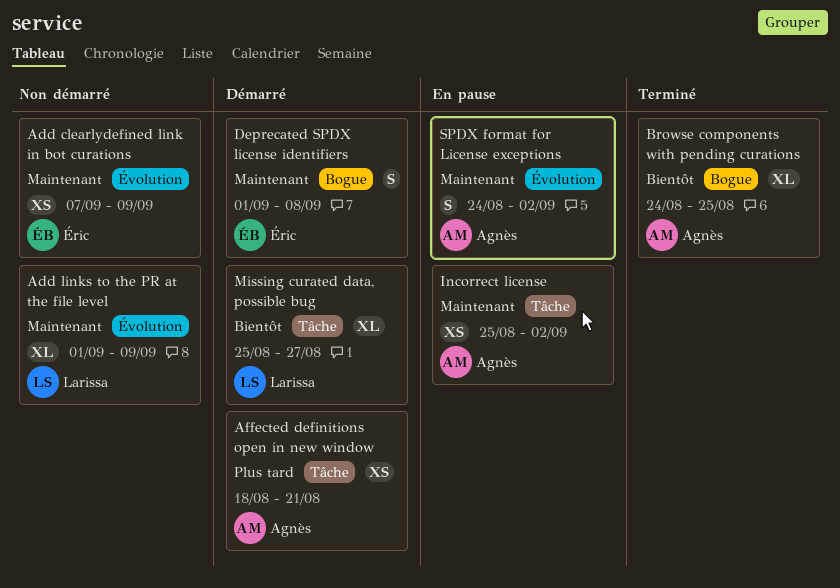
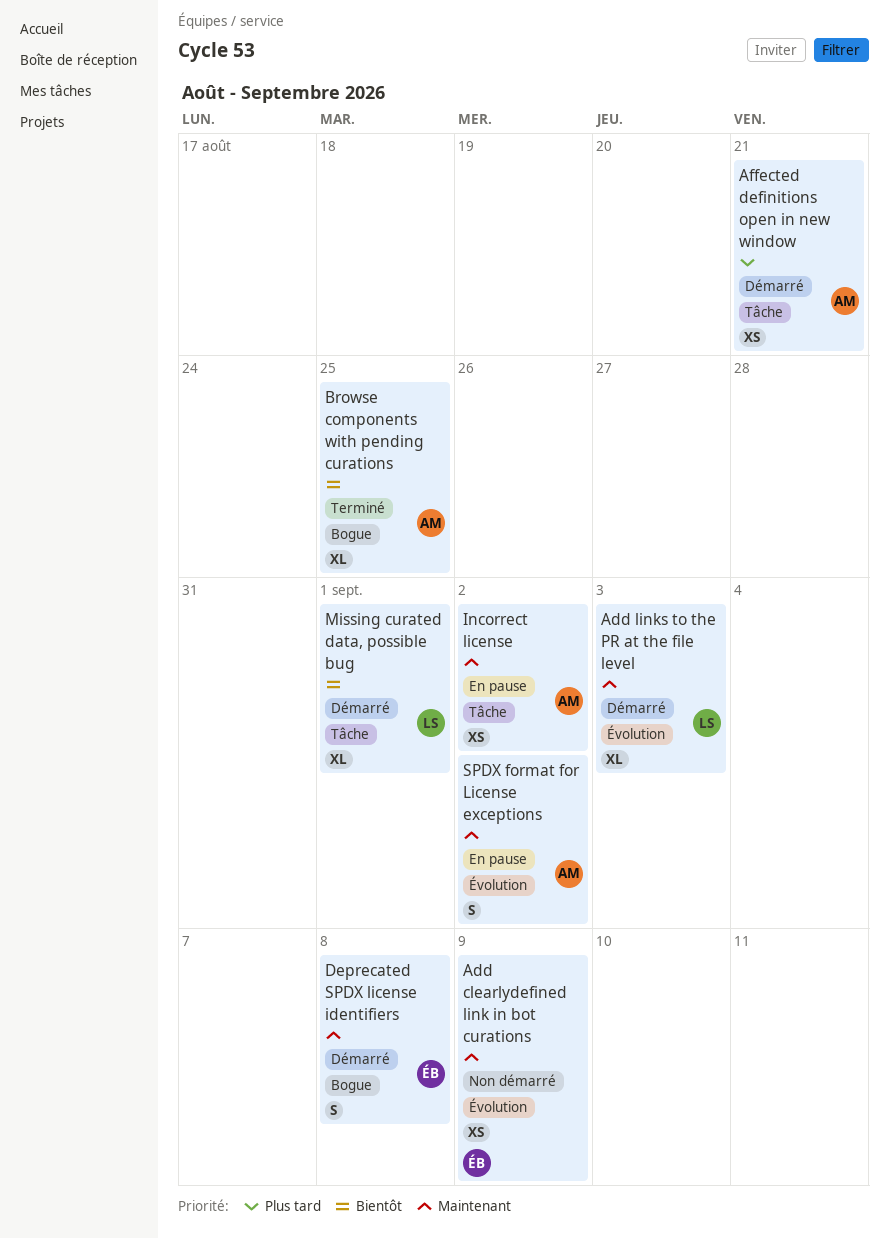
Add links to the PR at the file level, status: Non démarré -> Démarré
Add links to the PR at the file level, due: Sep 9 -> Sep 3
Missing curated data, possible bug, due: Aug 27 -> Sep 1

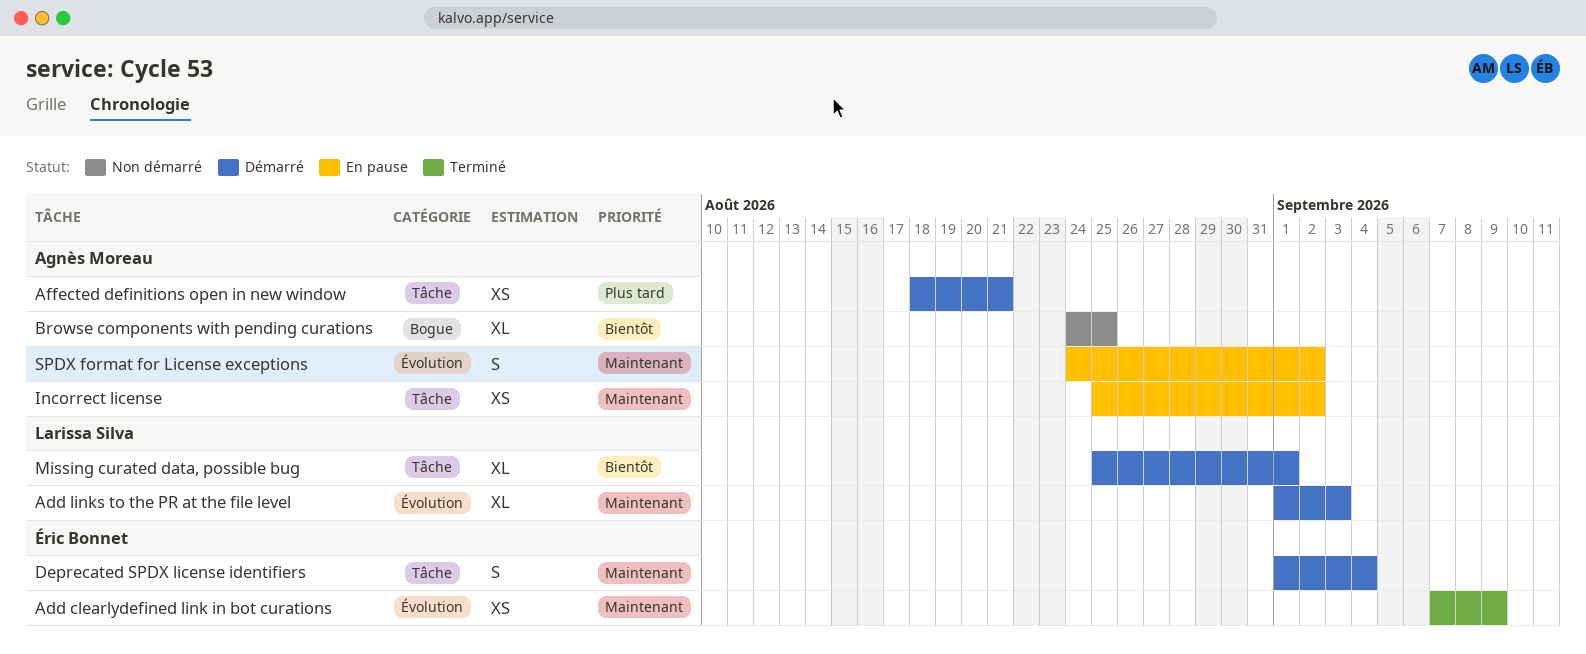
Add clearlydefined link in bot curations, status: Non démarré -> Terminé
Browse components with pending curations, status: Terminé -> Non démarré
Deprecated SPDX license identifiers, label: Bogue -> Tâche
Deprecated SPDX license identifiers, due: Sep 8 -> Sep 4

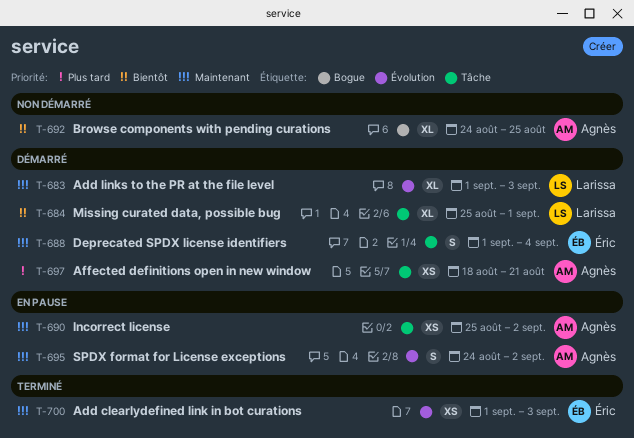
Add clearlydefined link in bot curations, start: Sep 7 -> Sep 1
Add clearlydefined link in bot curations, due: Sep 9 -> Sep 3

